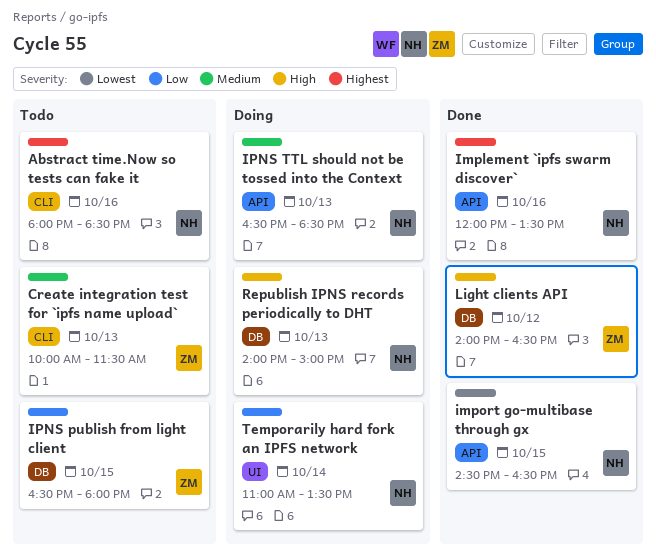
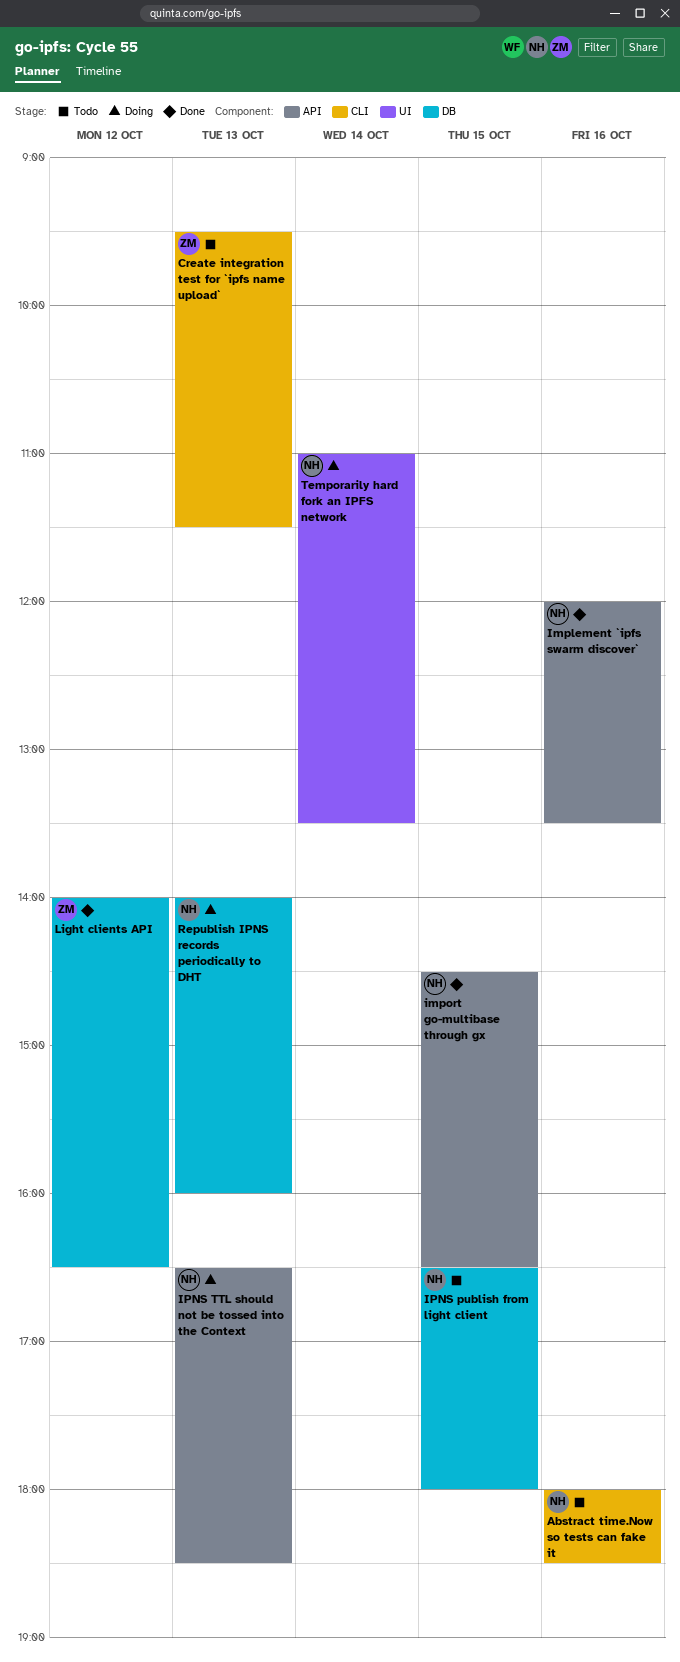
Create integration test for `ipfs name upload`, begins: 10:00 -> 09:30
IPNS publish from light client, owner: ZM -> NH
Republish IPNS records periodically to DHT, ends: 15:00 -> 16:00

